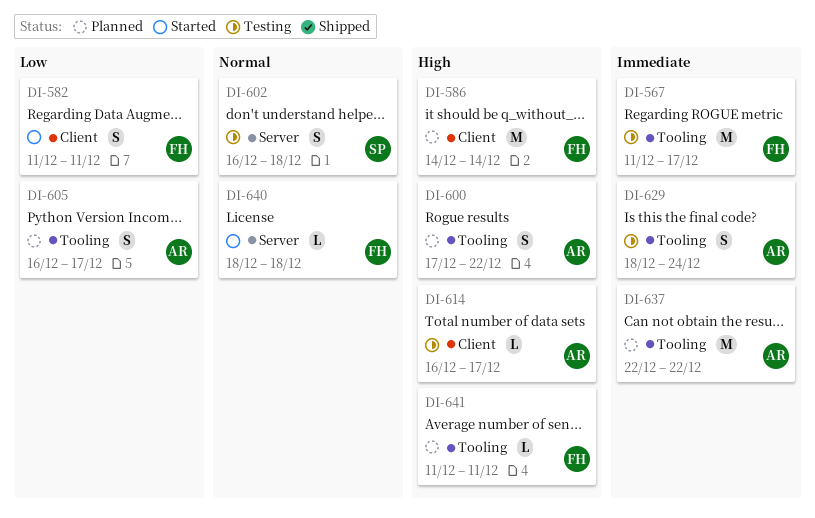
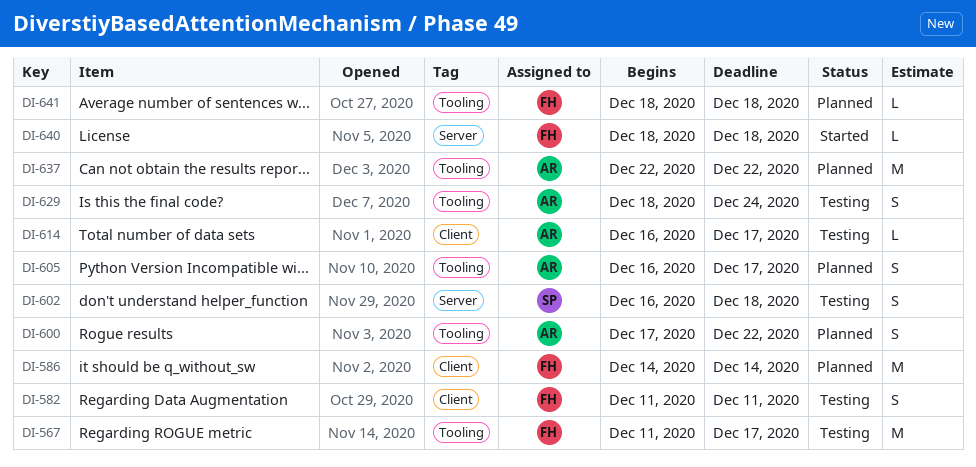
DI-582, status: Started -> Testing
DI-641, start: Dec 11 -> Dec 18
DI-641, due: Dec 11 -> Dec 18

